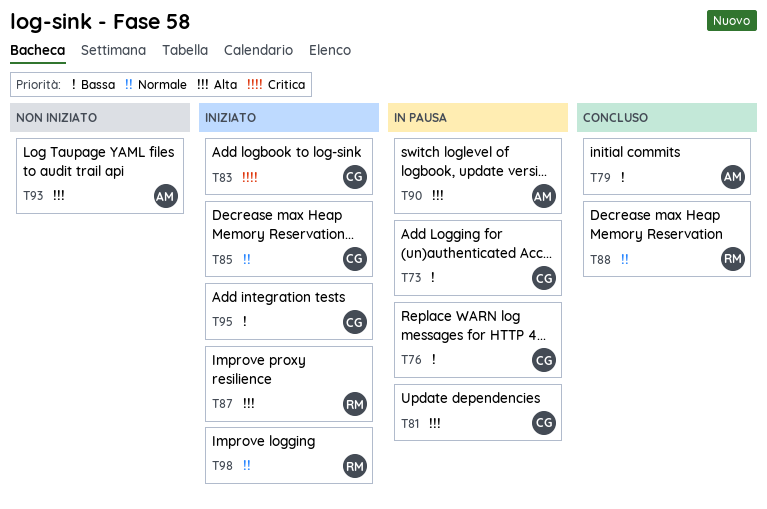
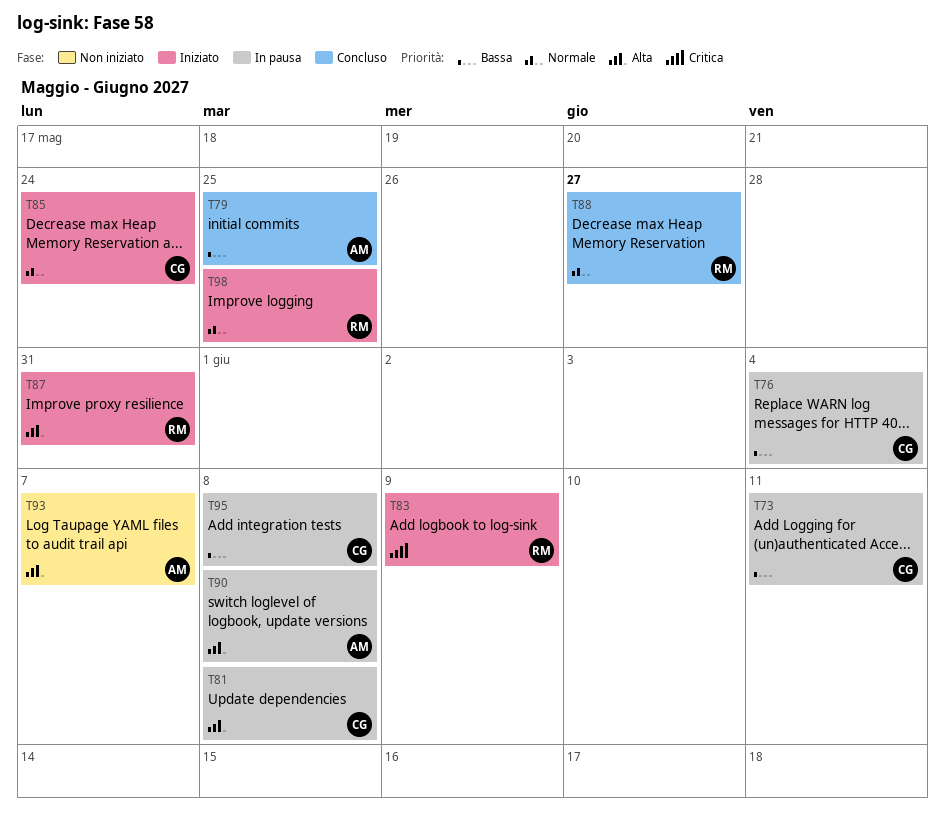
T83, owner: CG -> RM
T95, status: Iniziato -> In pausa

